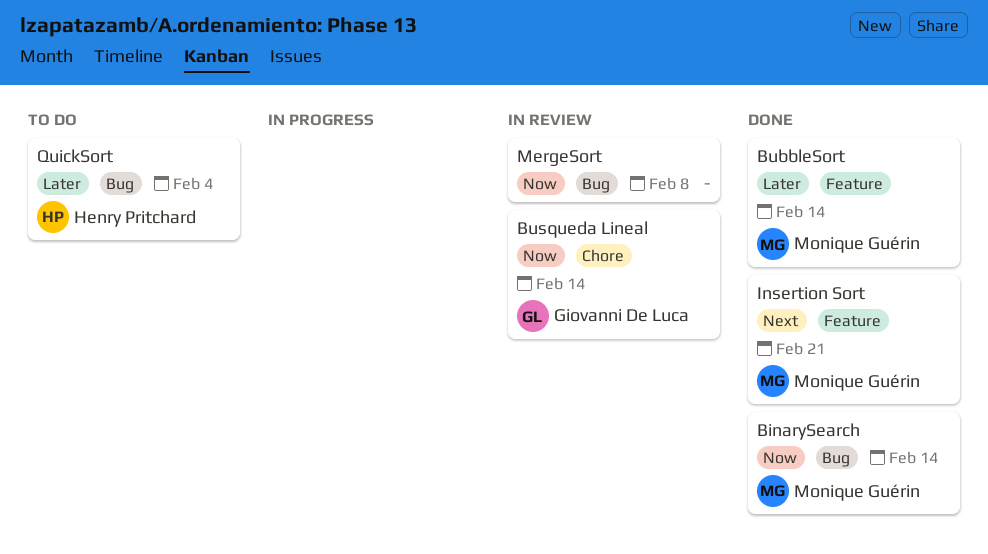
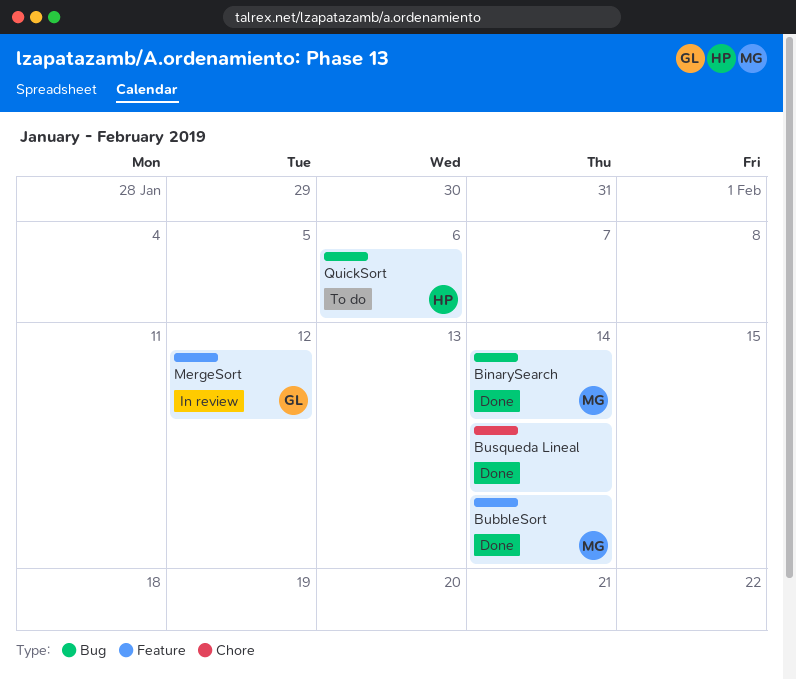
Busqueda Lineal, status: In review -> Done
Busqueda Lineal, owner: Giovanni De Luca -> none
Insertion Sort: present -> none
MergeSort, owner: none -> Giovanni De Luca
MergeSort, label: Bug -> Feature
MergeSort, due: Feb 8 -> Feb 12
QuickSort, due: Feb 4 -> Feb 6

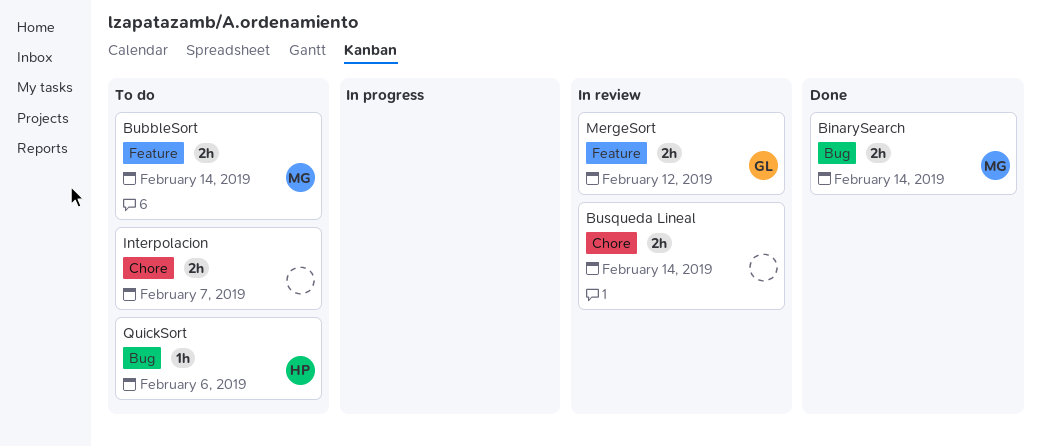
BubbleSort, status: Done -> To do
Busqueda Lineal, status: Done -> In review
Interpolacion: none -> present

